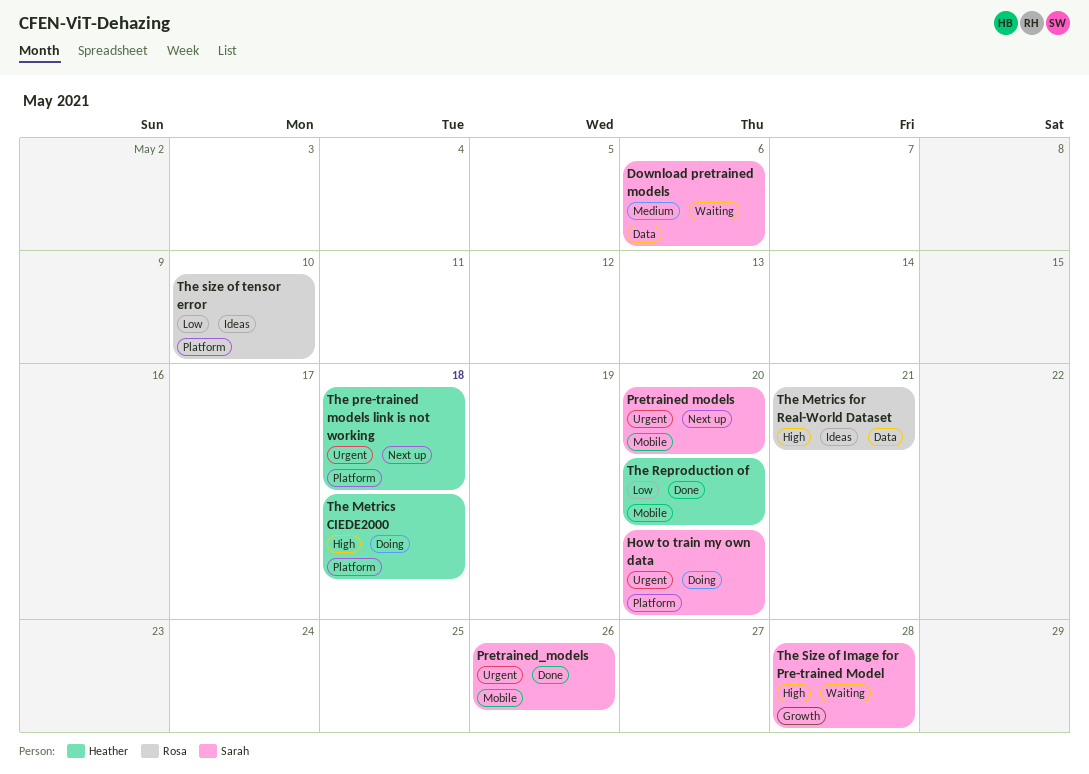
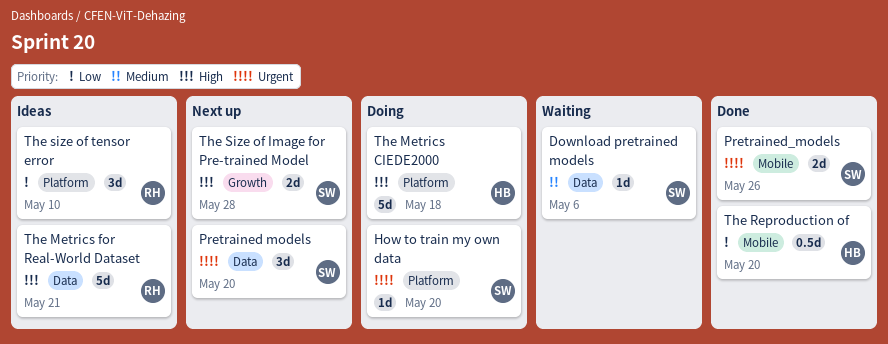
Pretrained models, label: Mobile -> Data
The pre-trained models link is not working: present -> none
The Size of Image for Pre-trained Model, status: Waiting -> Next up

